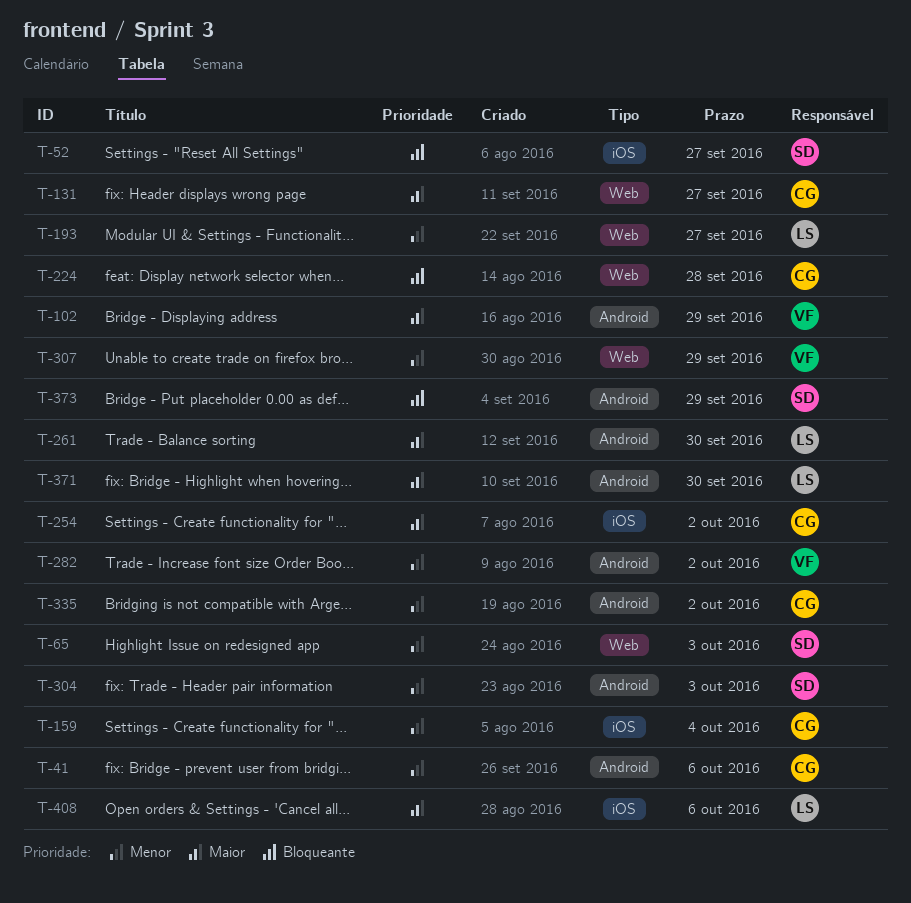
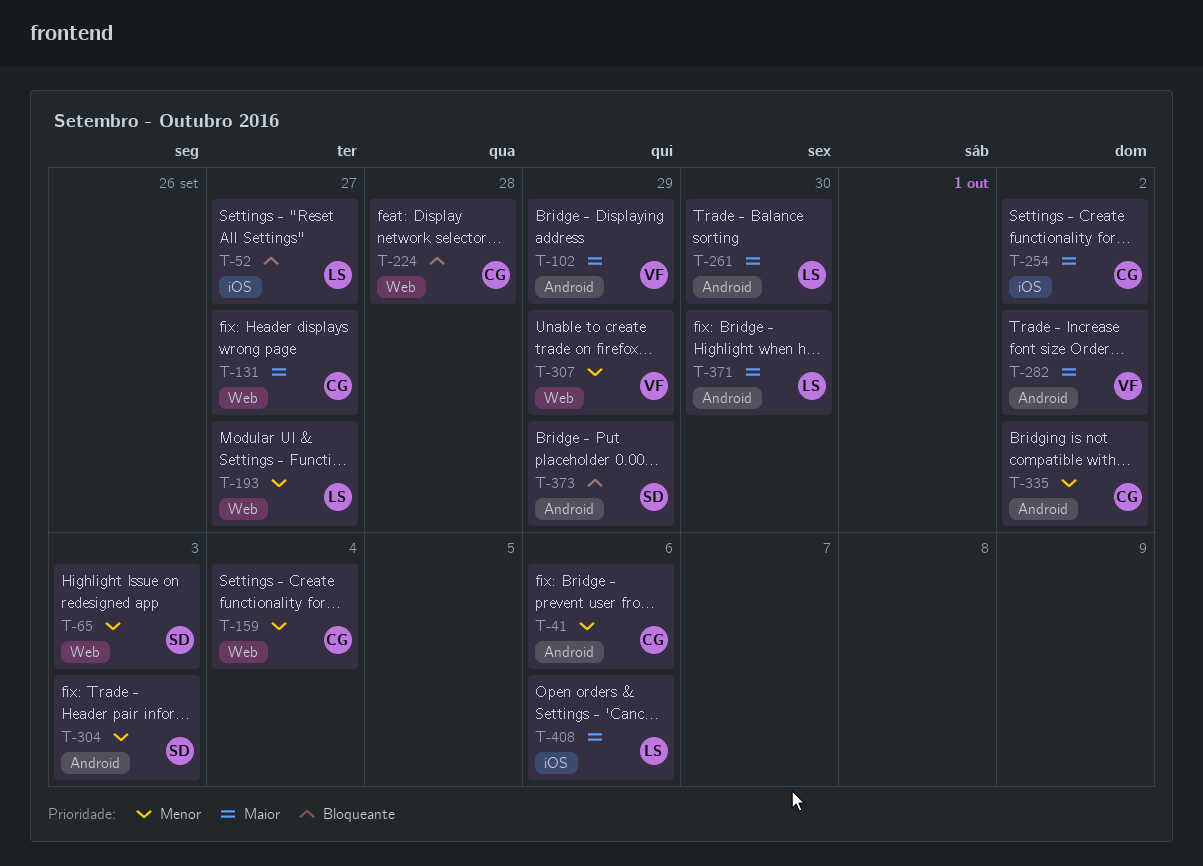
T-52, owner: SD -> LS
T-159, label: iOS -> Web
T-282, priority: Menor -> Maior

